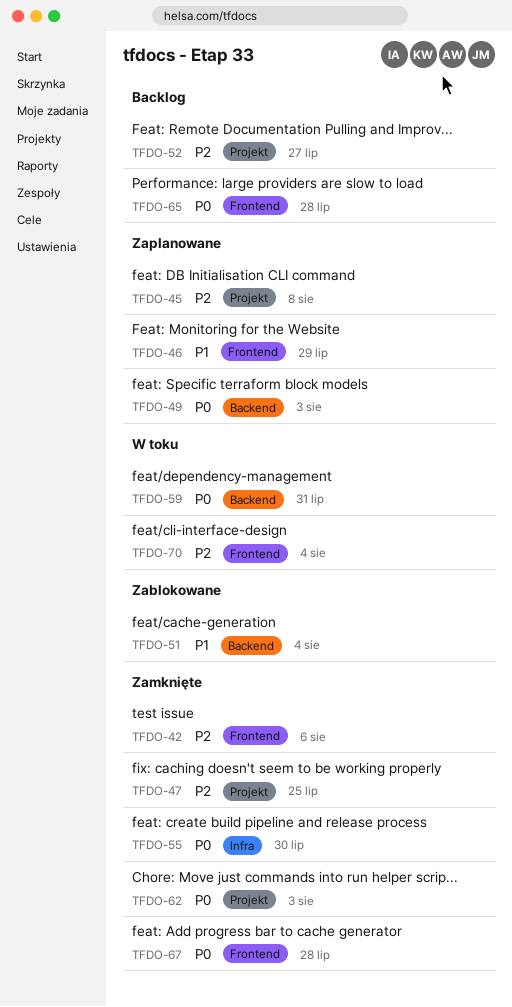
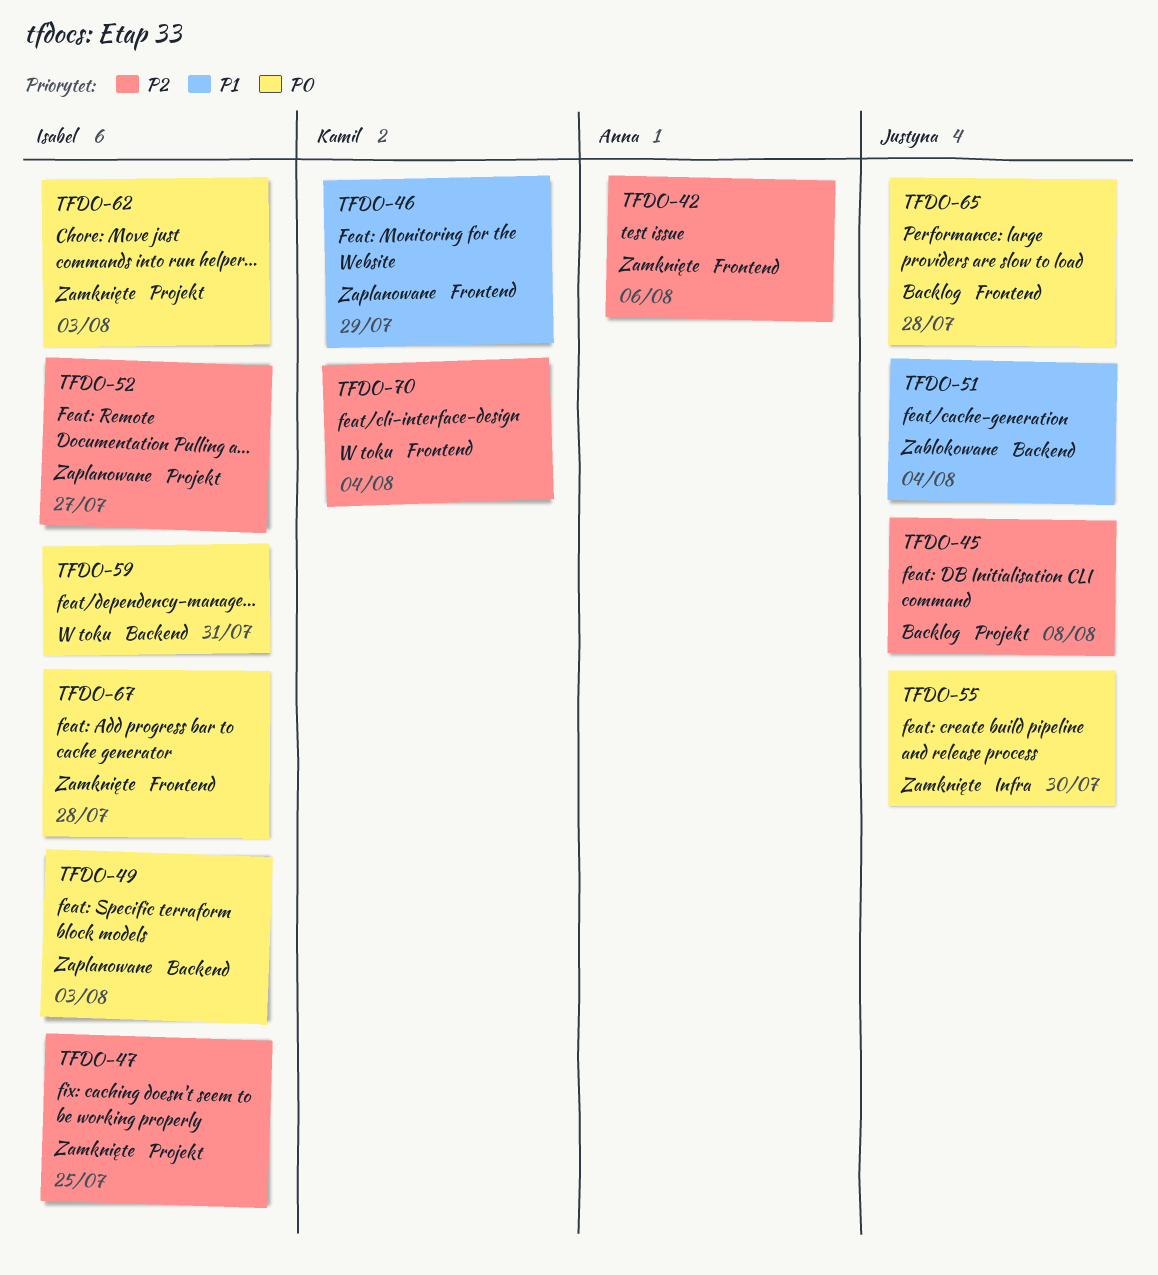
TFDO-45, status: Zaplanowane -> Backlog
TFDO-52, status: Backlog -> Zaplanowane

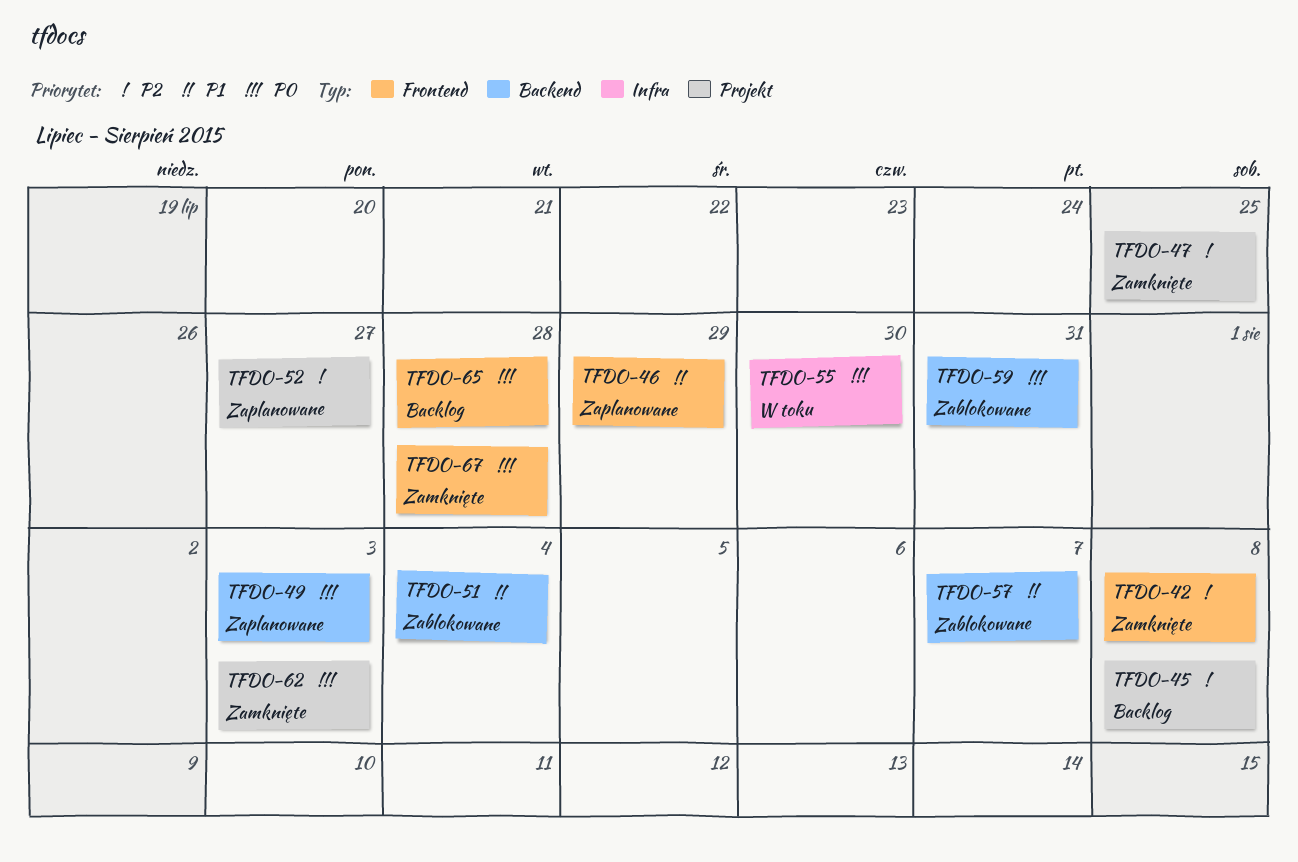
TFDO-42, due: Aug 6 -> Aug 8
TFDO-55, status: Zamknięte -> W toku
TFDO-57: none -> present
TFDO-59, status: W toku -> Zablokowane
TFDO-70: present -> none

